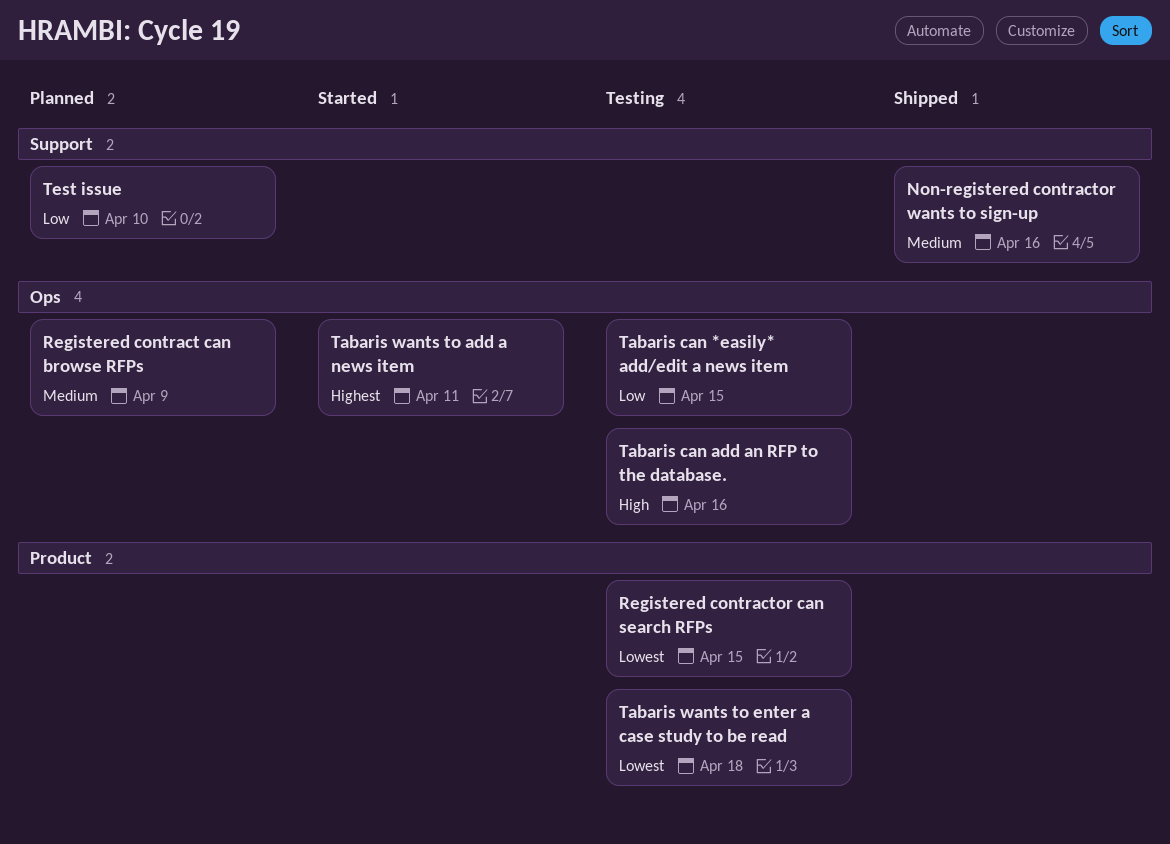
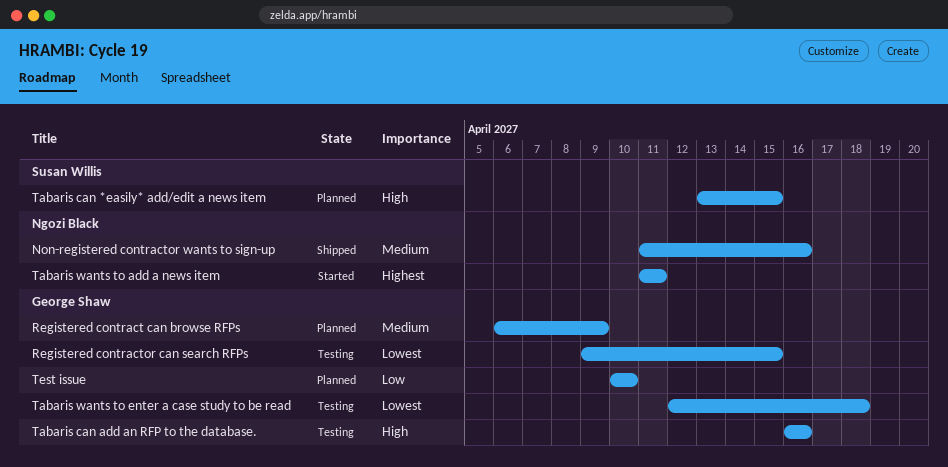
Tabaris can *easily* add/edit a news item, status: Testing -> Planned
Tabaris can *easily* add/edit a news item, priority: Low -> High

